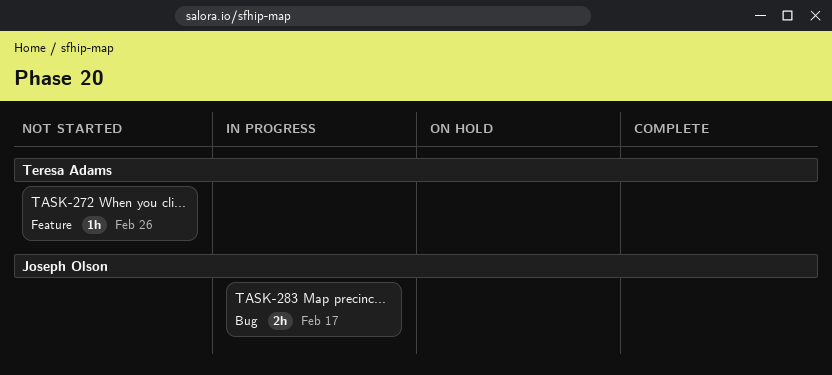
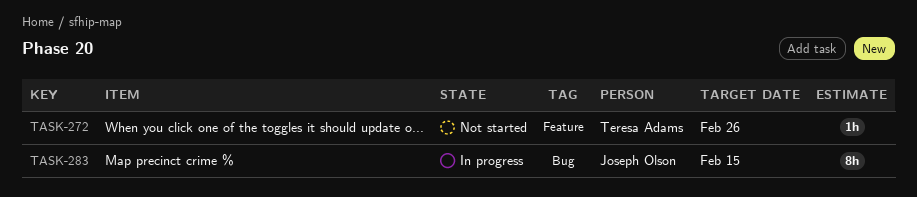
TASK-283, estimate: 2h -> 8h
TASK-283, due: Feb 17 -> Feb 15

